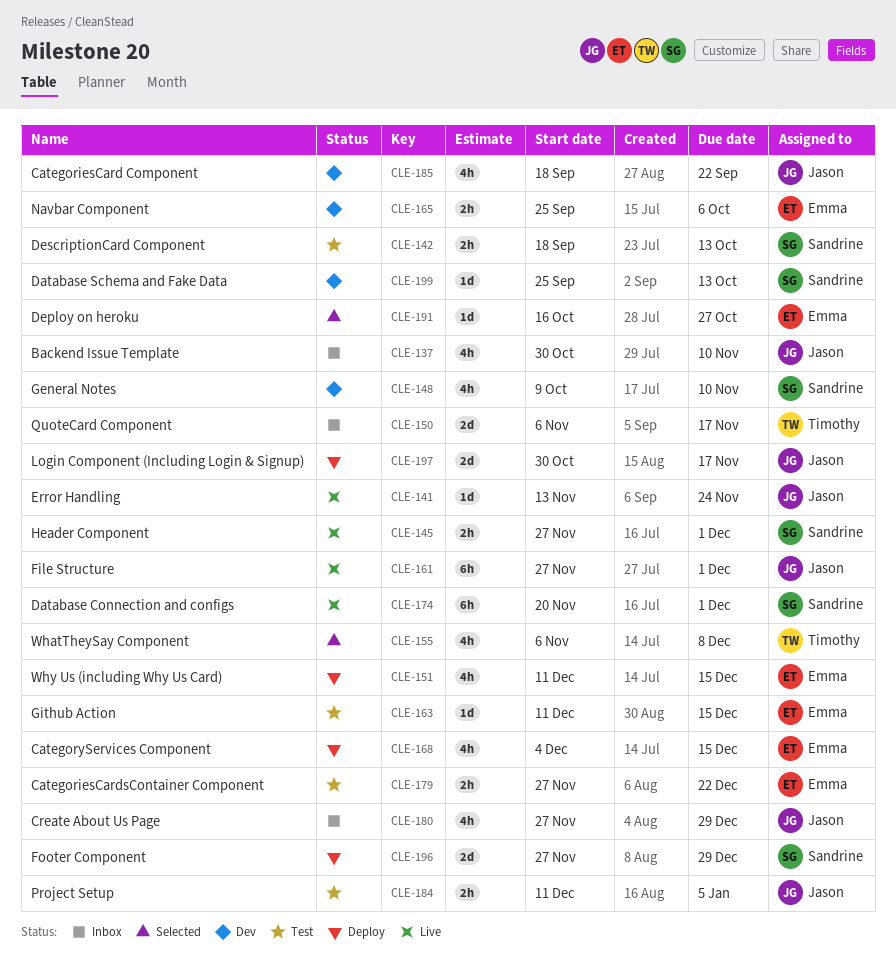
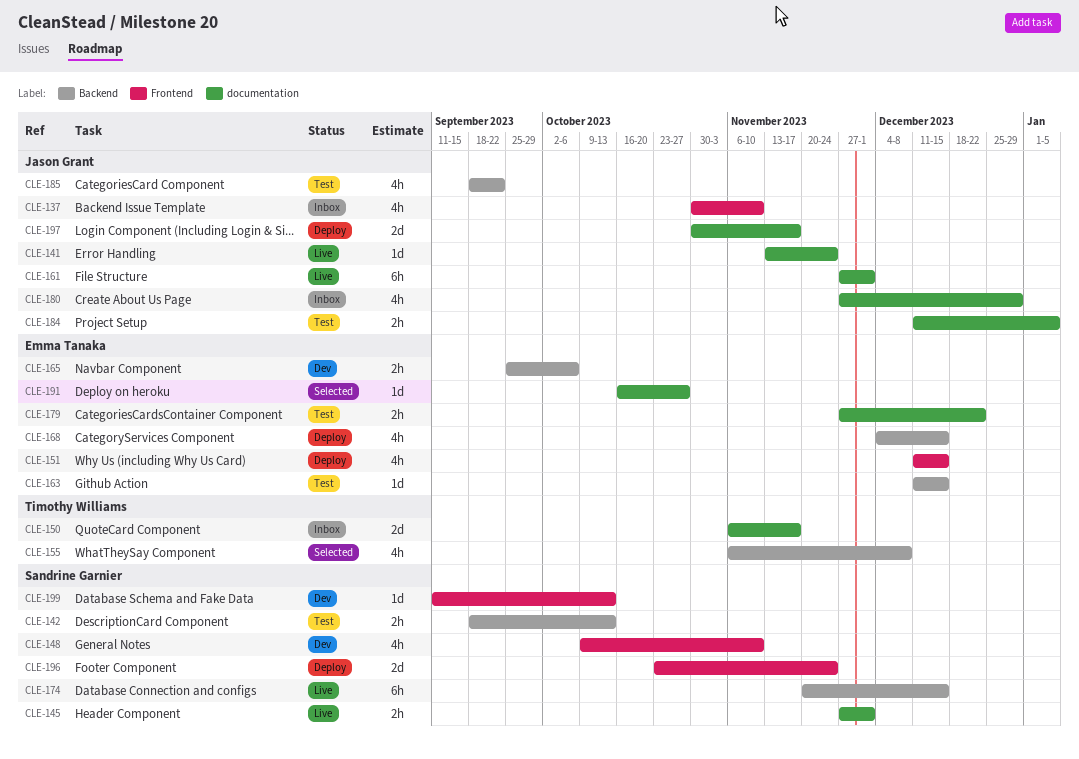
CLE-174, due: Dec 1 -> Dec 15
CLE-185, status: Dev -> Test
CLE-196, start: Nov 27 -> Oct 23
CLE-196, due: Dec 29 -> Nov 24
CLE-199, start: Sep 25 -> Sep 11

